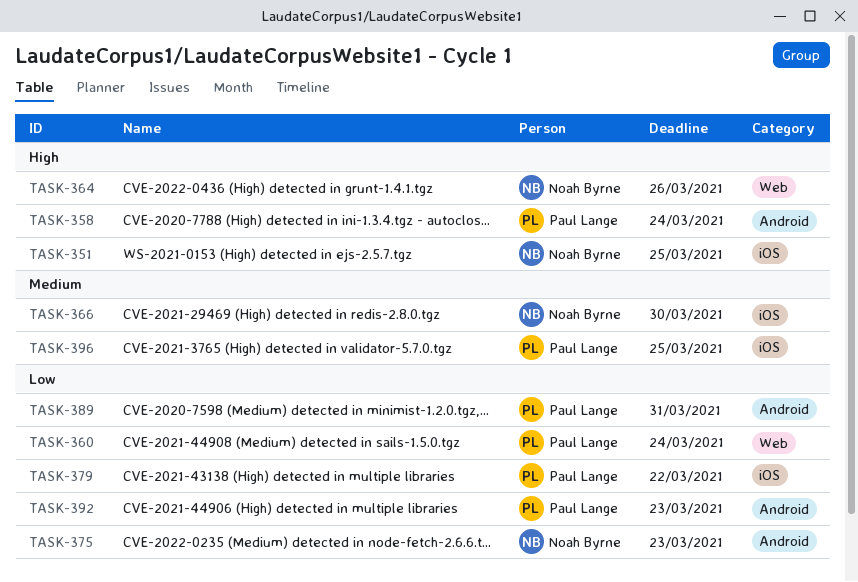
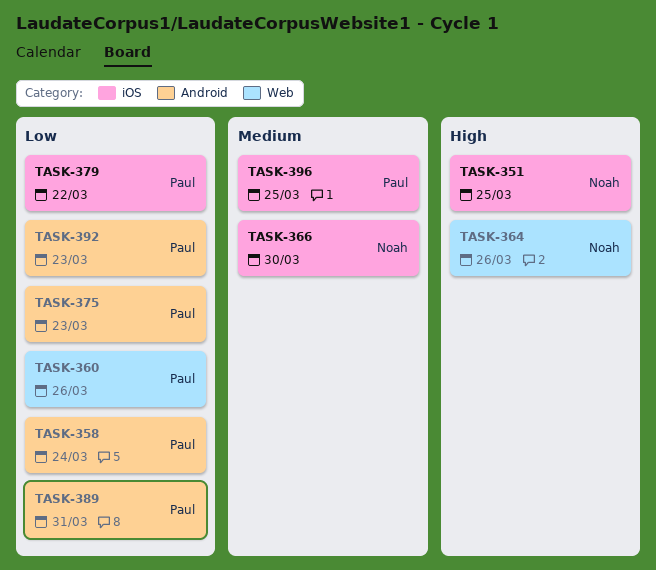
TASK-358, priority: High -> Low
TASK-360, due: Mar 24 -> Mar 26
TASK-375, owner: Noah Byrne -> Paul Lange

